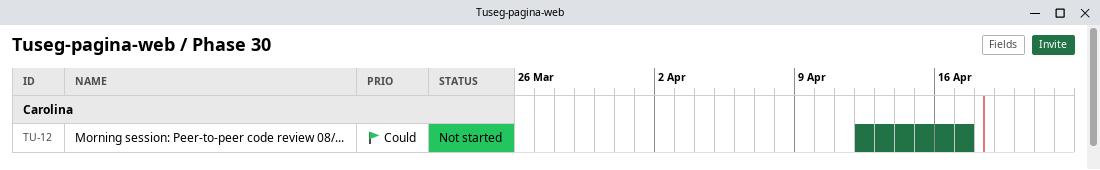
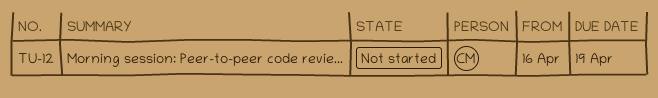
TU-12, start: Apr 12 -> Apr 16
TU-12, due: Apr 17 -> Apr 19

